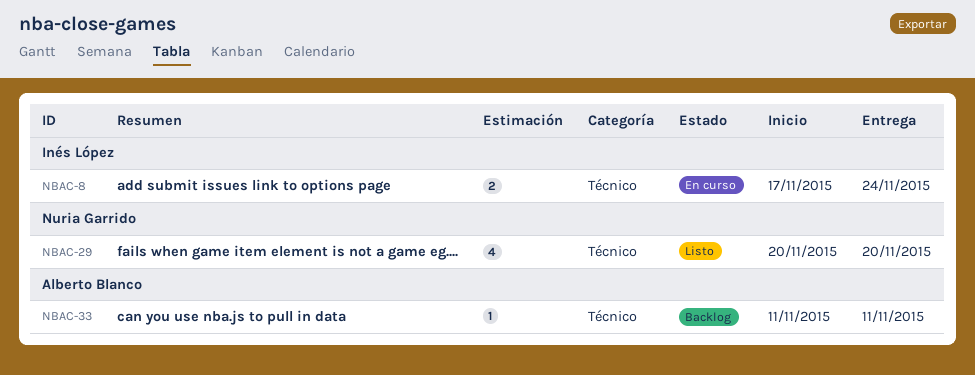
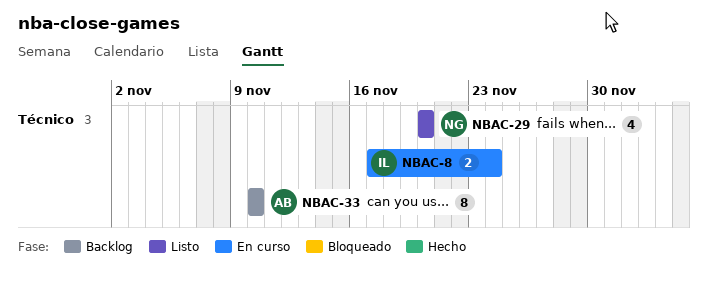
NBAC-33, estimate: 1 -> 8
NBAC-33, start: Nov 11 -> Nov 10
NBAC-33, due: Nov 11 -> Nov 10

